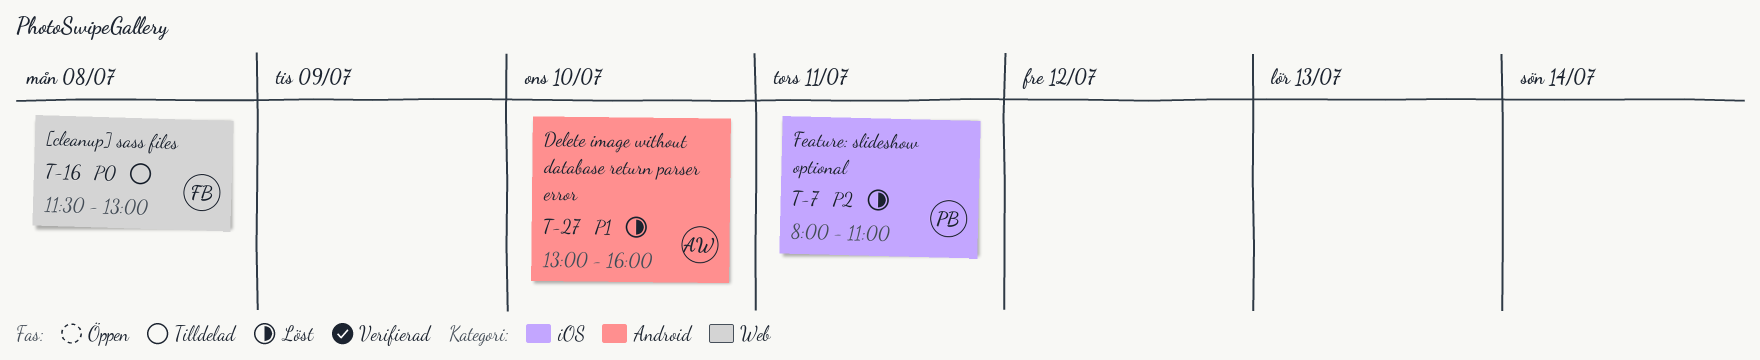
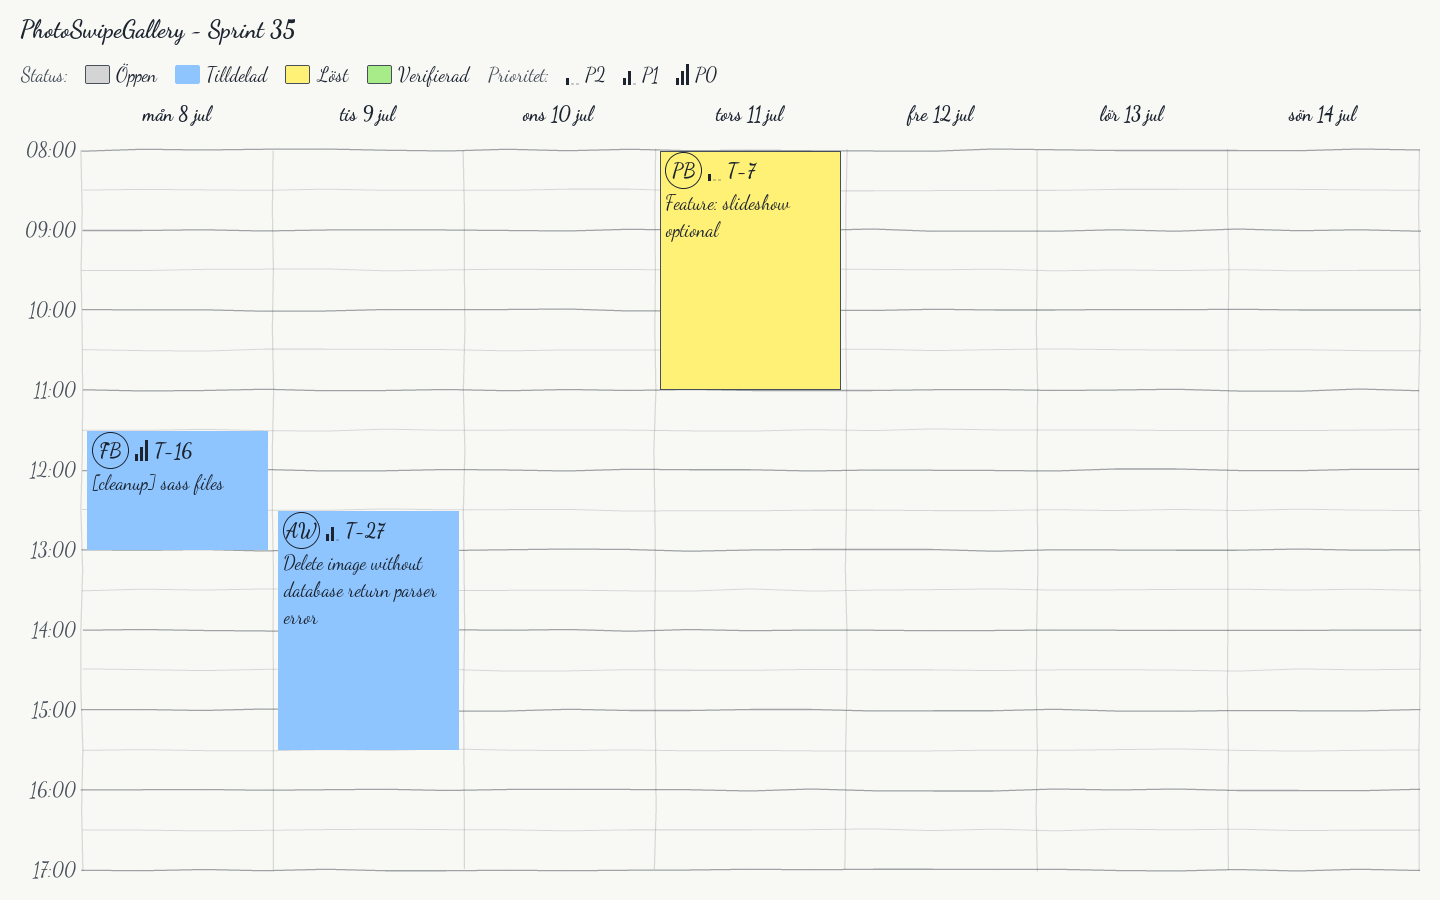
T-27, status: Löst -> Tilldelad
T-27, day: Jul 10 -> Jul 9
T-27, begins: 13:00 -> 12:30
T-27, ends: 16:00 -> 15:30

